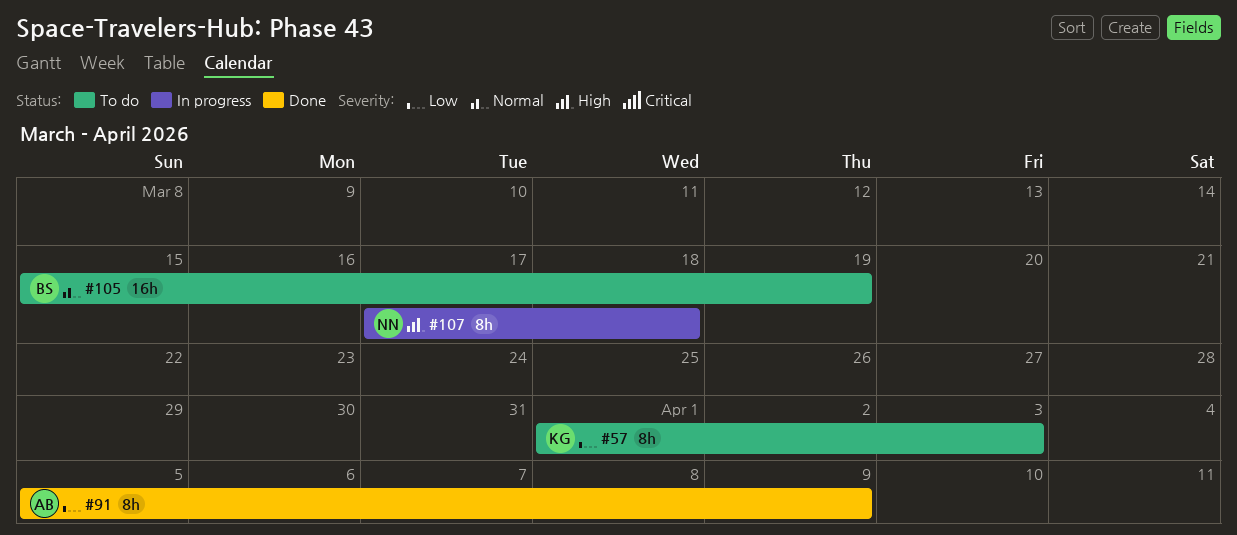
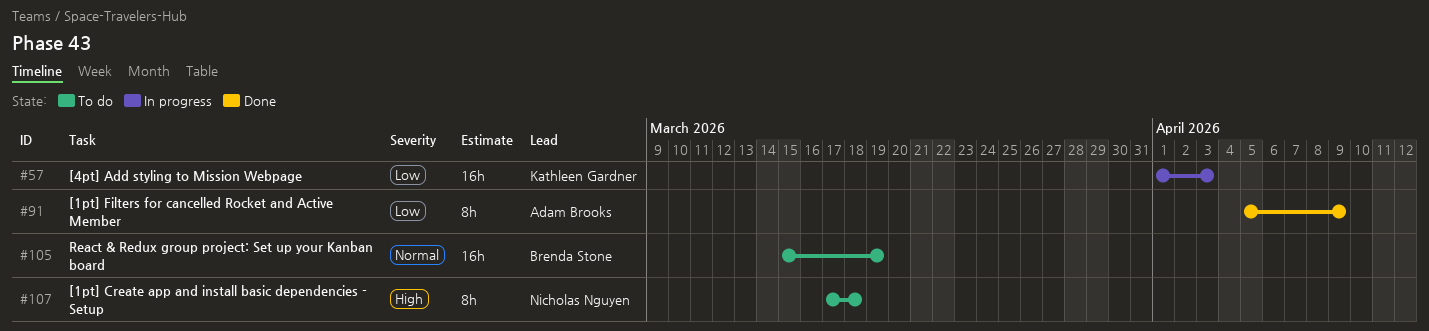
#57, status: To do -> In progress
#57, estimate: 8h -> 16h
#107, status: In progress -> To do

